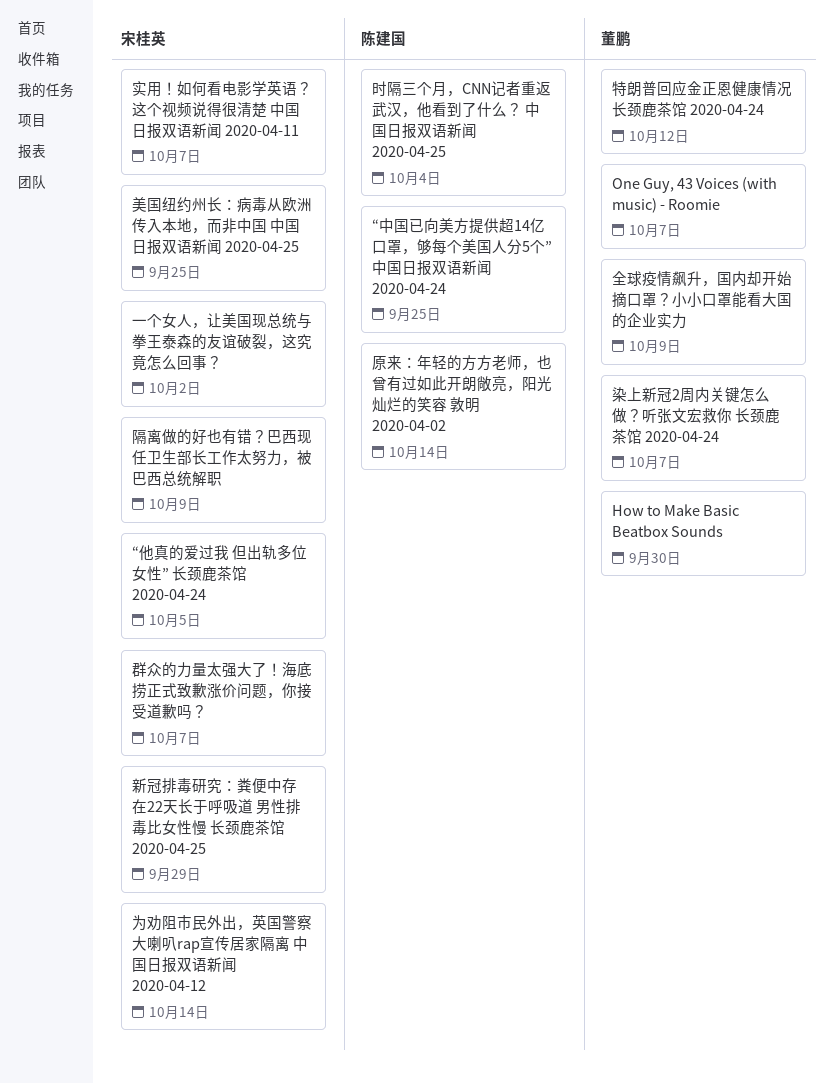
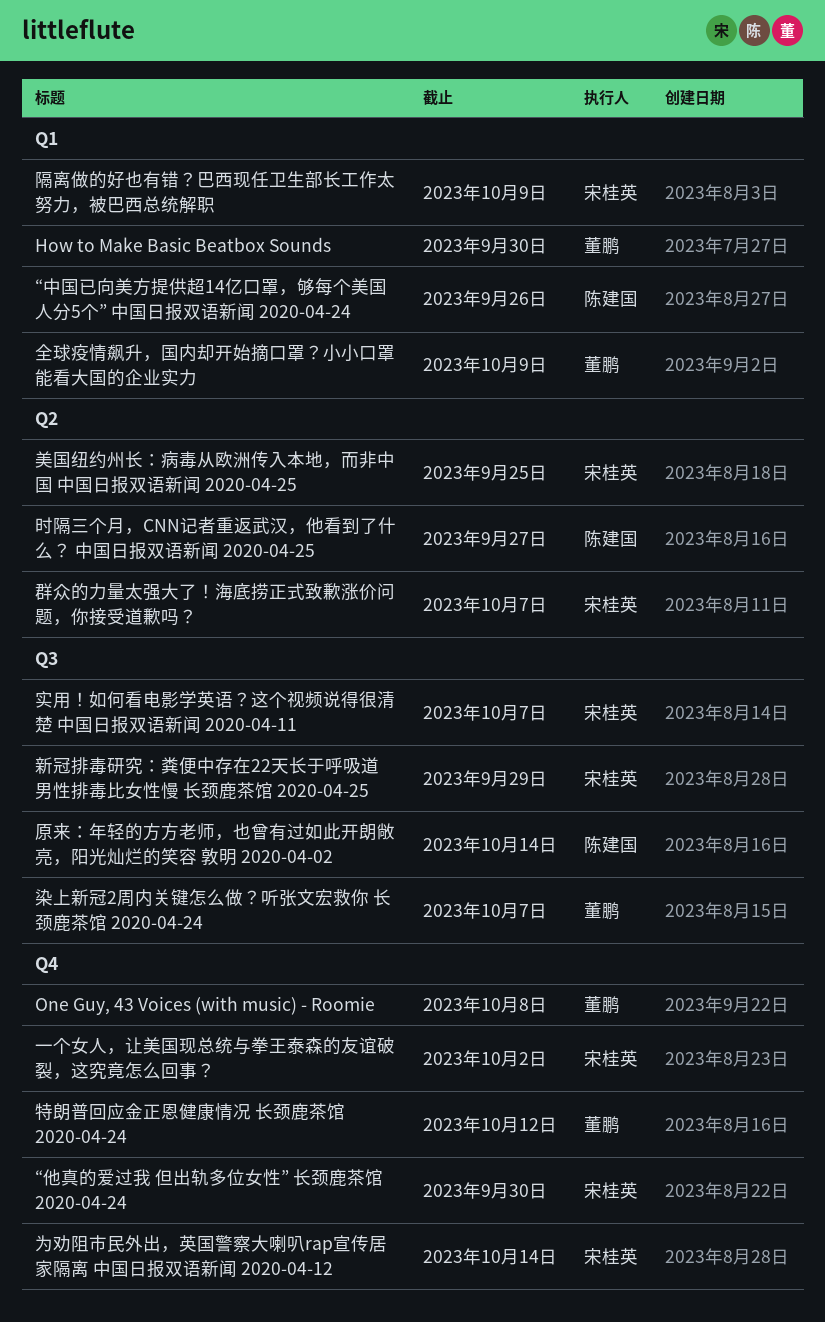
One Guy, 43 Voices (with music) - Roomie, due: Oct 7 -> Oct 8
“中国已向美方提供超14亿口罩，够每个美国人分5个” 中国日报双语新闻 2020-04-24, due: Sep 25 -> Sep 26
“他真的爱过我 但出轨多位女性” 长颈鹿茶馆 2020-04-24, due: Oct 5 -> Sep 30
时隔三个月，CNN记者重返武汉，他看到了什么？ 中国日报双语新闻 2020-04-25, due: Oct 4 -> Sep 27

